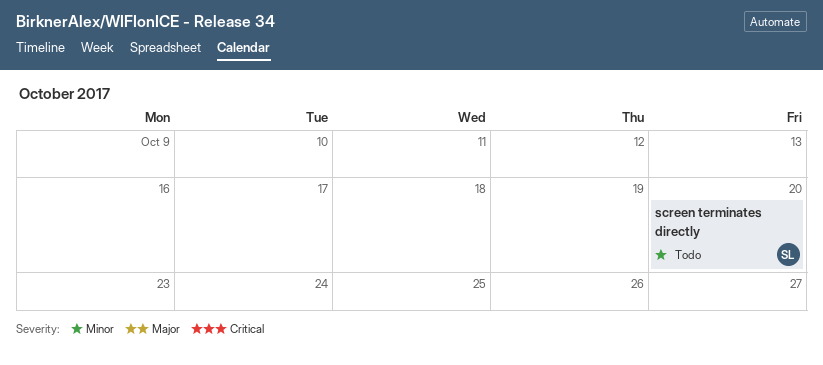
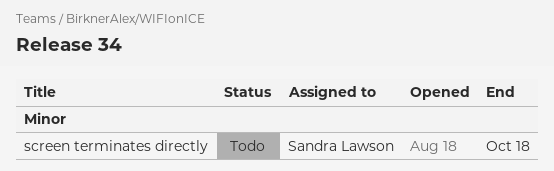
screen terminates directly, due: Oct 20 -> Oct 18

